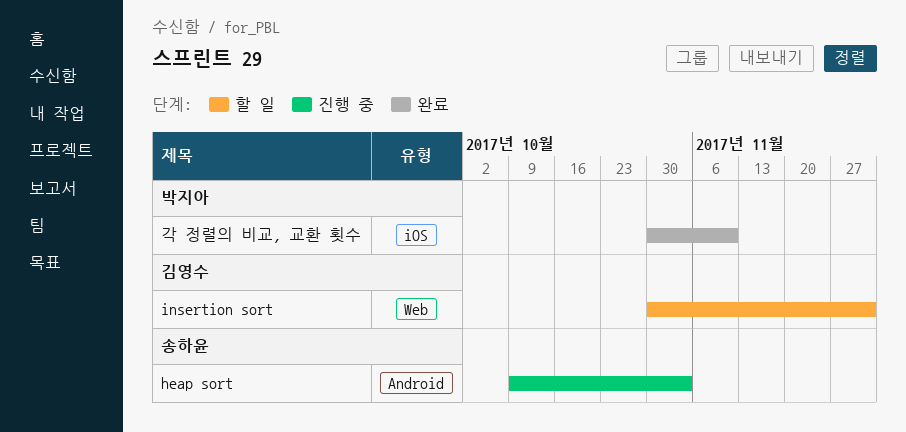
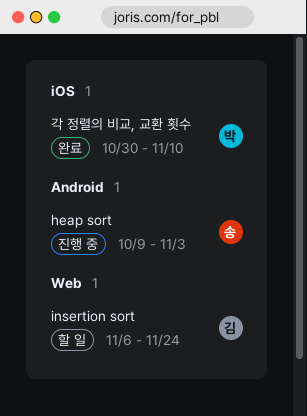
insertion sort, start: Oct 30 -> Nov 6
insertion sort, due: Dec 1 -> Nov 24

